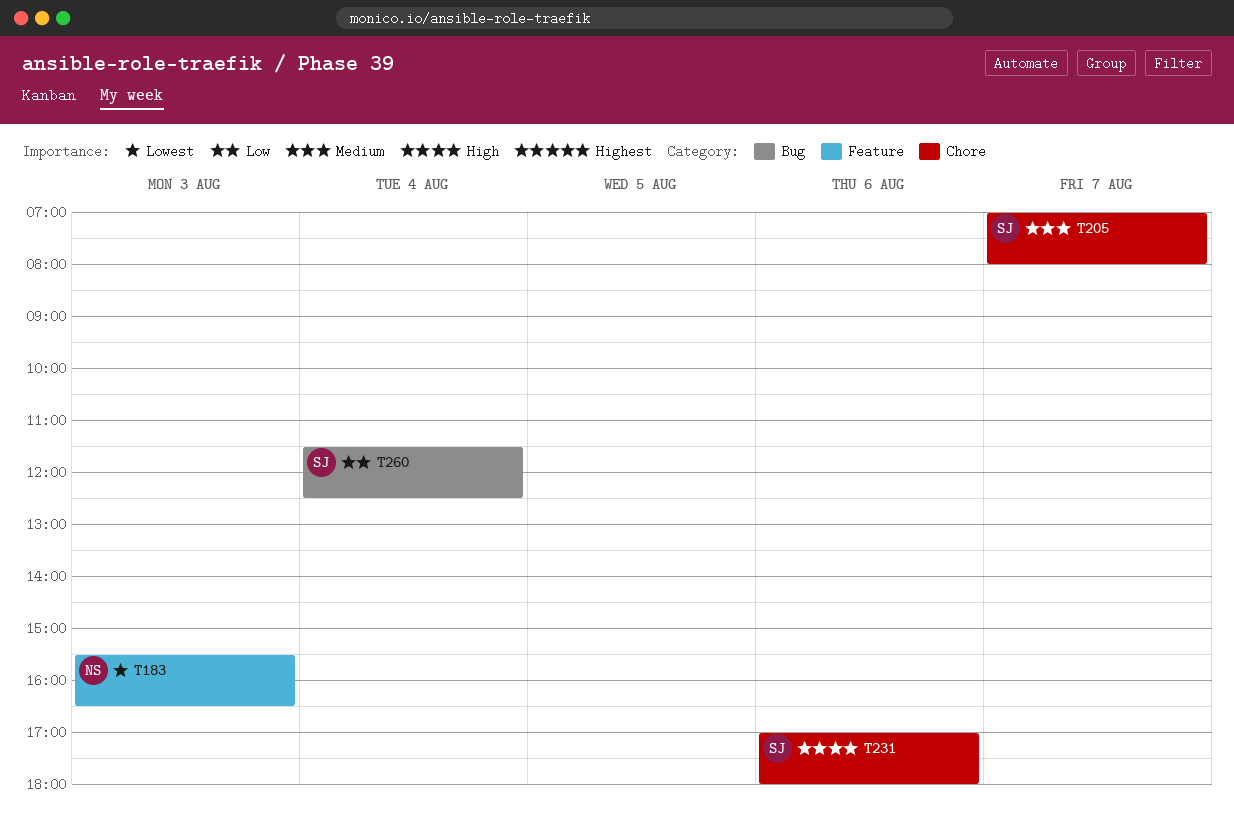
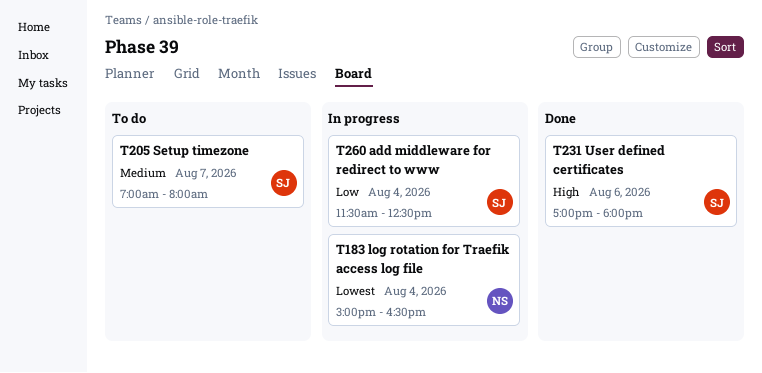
T183, day: Aug 3 -> Aug 4
T183, begins: 15:30 -> 15:00

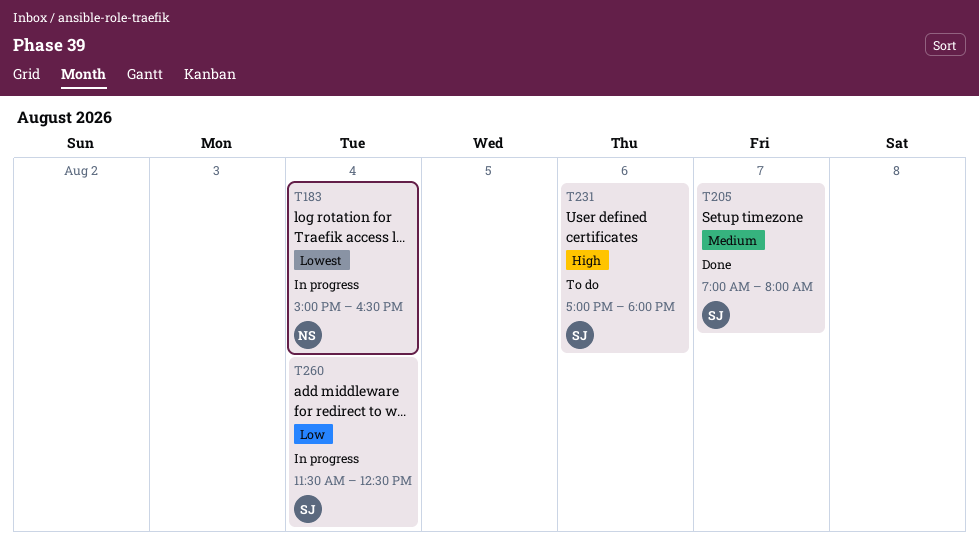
T205, status: To do -> Done
T231, status: Done -> To do

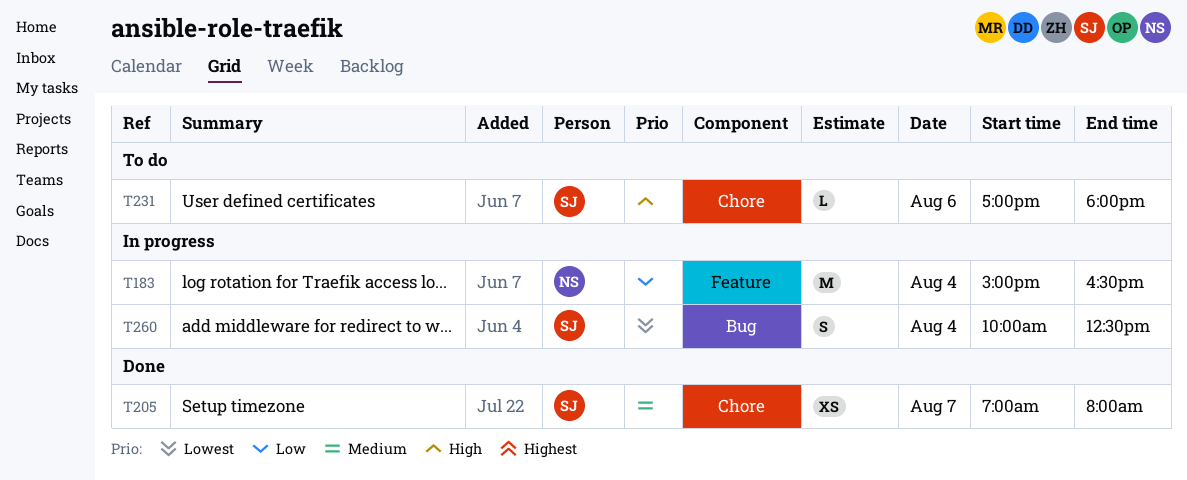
T183, priority: Lowest -> Low
T260, priority: Low -> Lowest
T260, begins: 11:30 -> 10:00

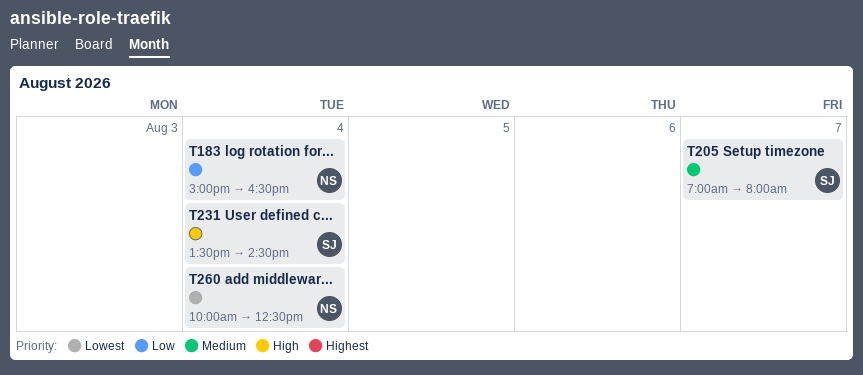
T231, day: Aug 6 -> Aug 4
T231, begins: 17:00 -> 13:30
T231, ends: 18:00 -> 14:30
T260, owner: SJ -> NS

